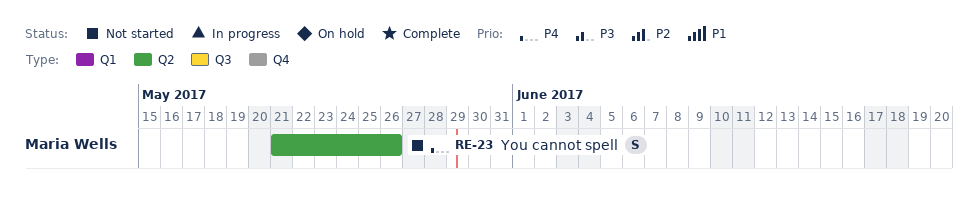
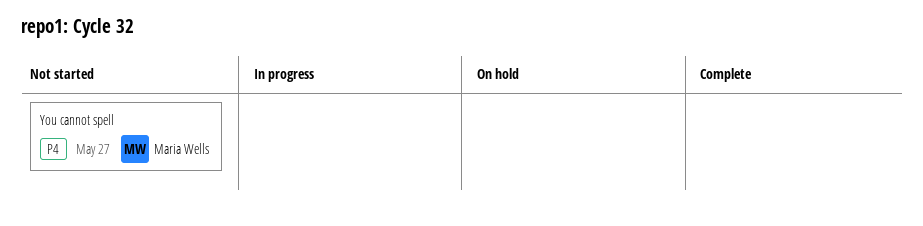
You cannot spell, due: May 26 -> May 27

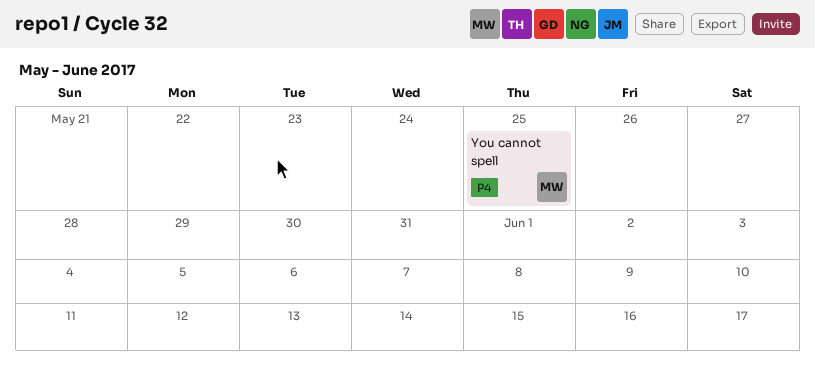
You cannot spell, due: May 27 -> May 25

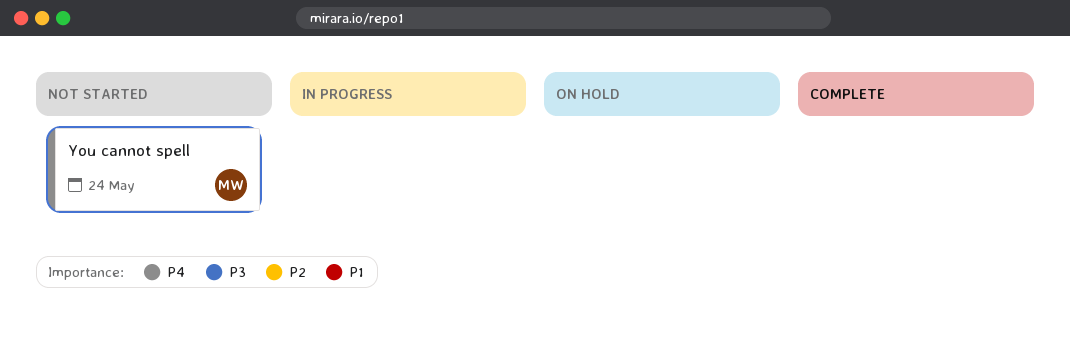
You cannot spell, due: May 25 -> May 24

